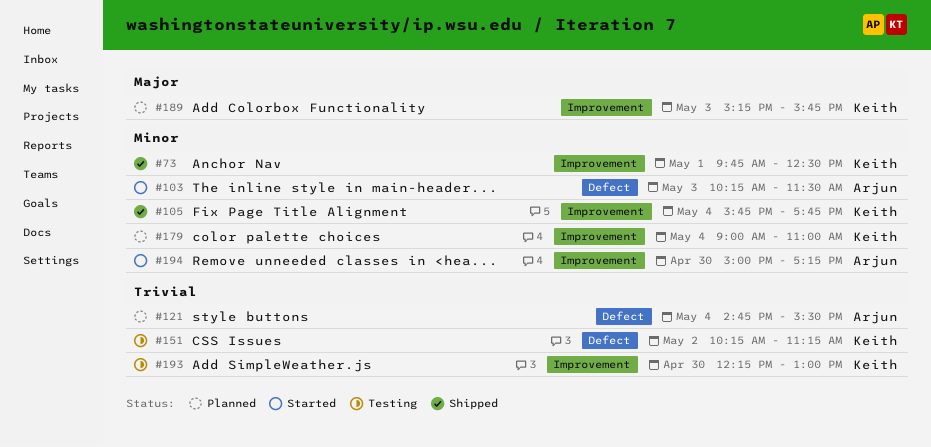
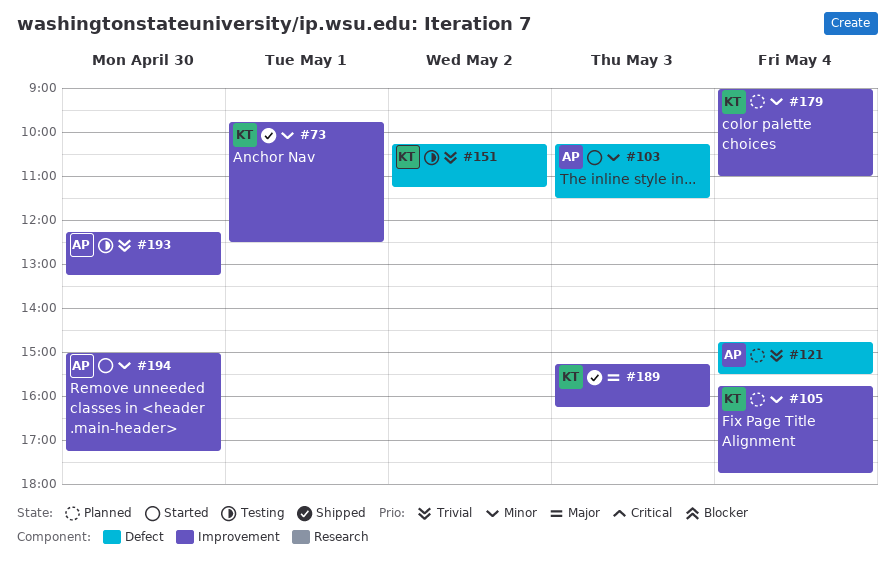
#105, status: Shipped -> Planned
#189, status: Planned -> Shipped
#189, ends: 15:45 -> 16:15
#193, owner: Keith -> Arjun
#193, ends: 13:00 -> 13:15

